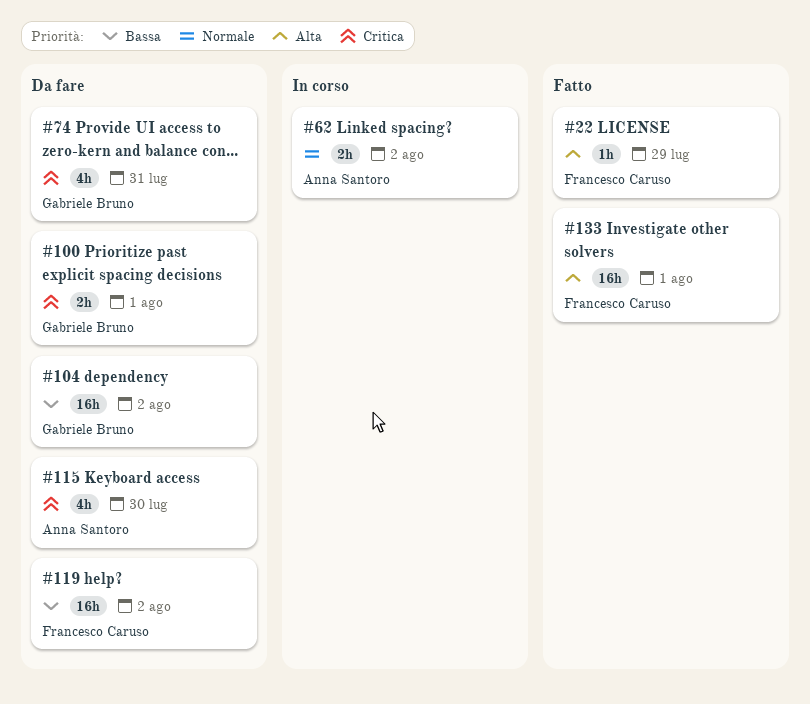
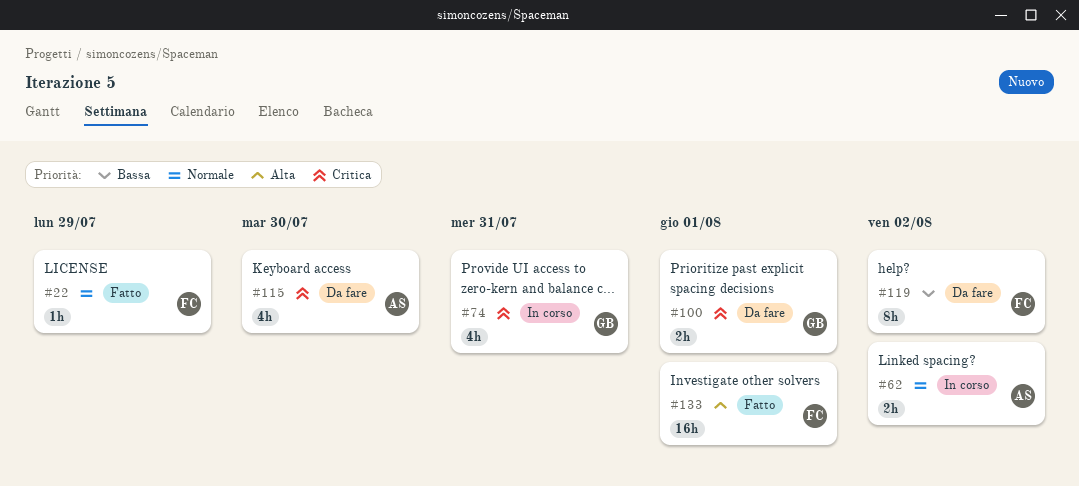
#22, priority: Alta -> Normale
#74, status: Da fare -> In corso
#104: present -> none
#119, estimate: 16h -> 8h

